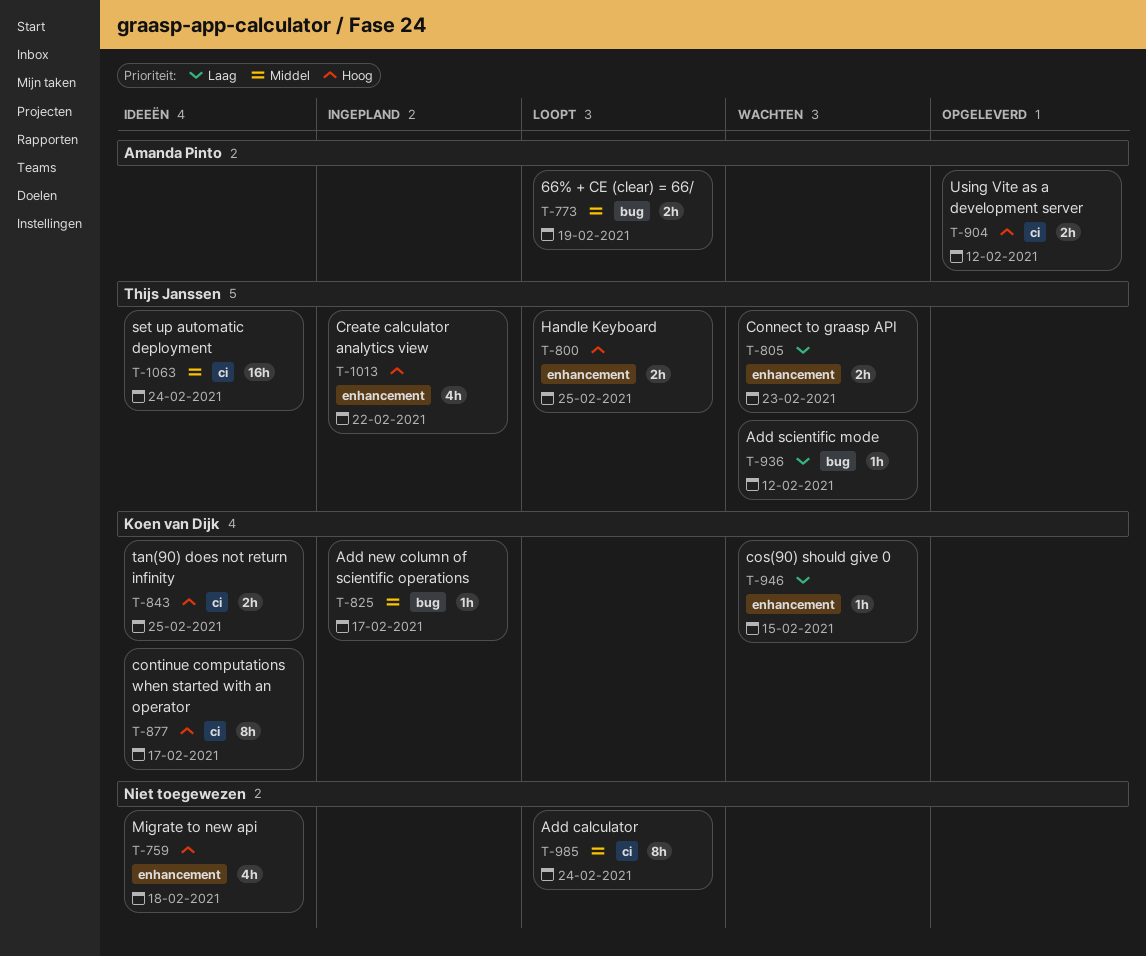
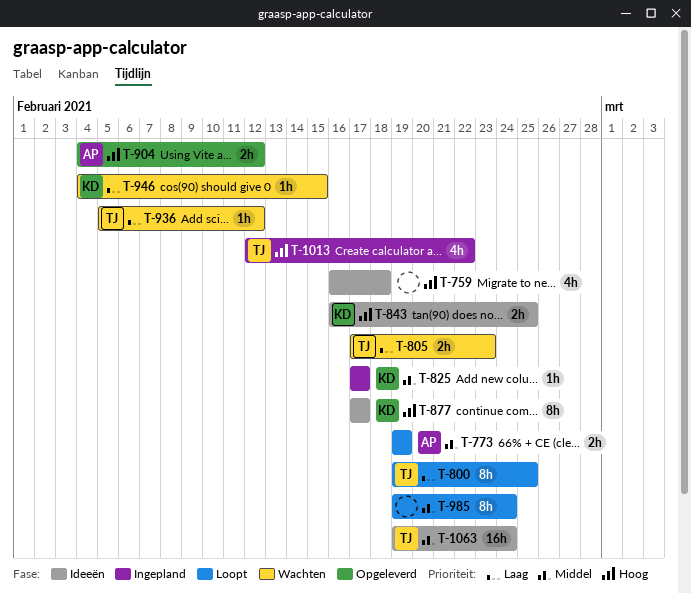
T-800, priority: Hoog -> Laag
T-800, estimate: 2h -> 8h

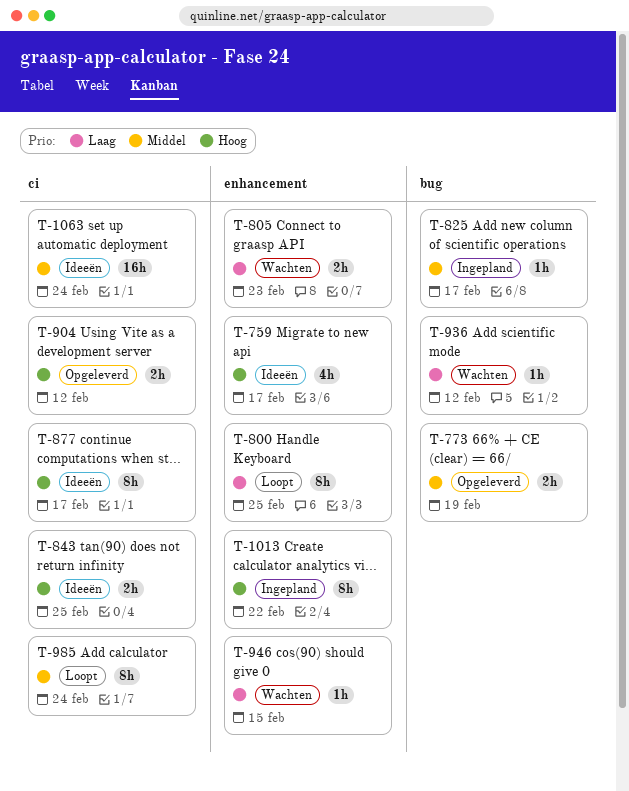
T-759, due: Feb 18 -> Feb 17
T-773, status: Loopt -> Opgeleverd
T-1013, estimate: 4h -> 8h

